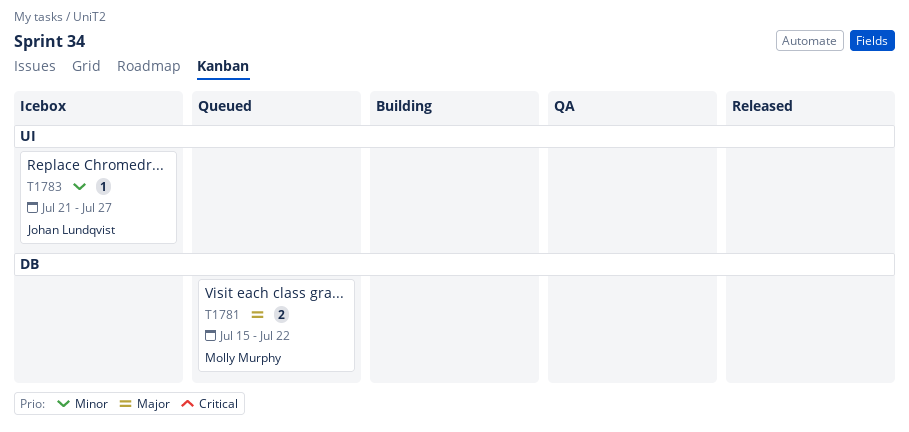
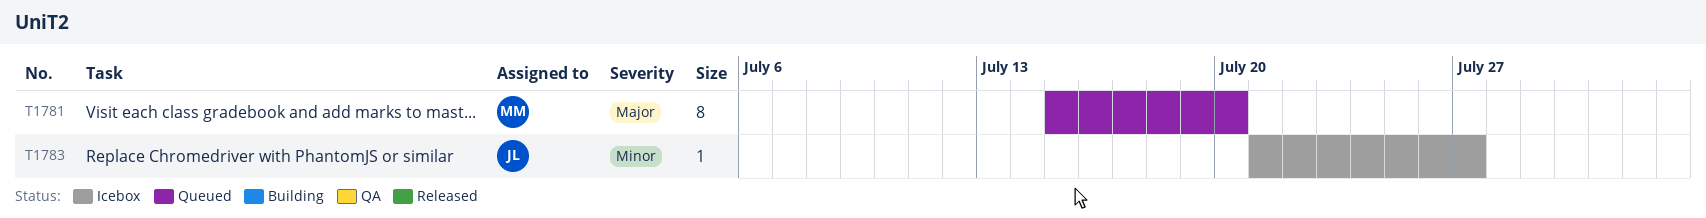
T1781, estimate: 2 -> 8
T1781, due: Jul 22 -> Jul 20

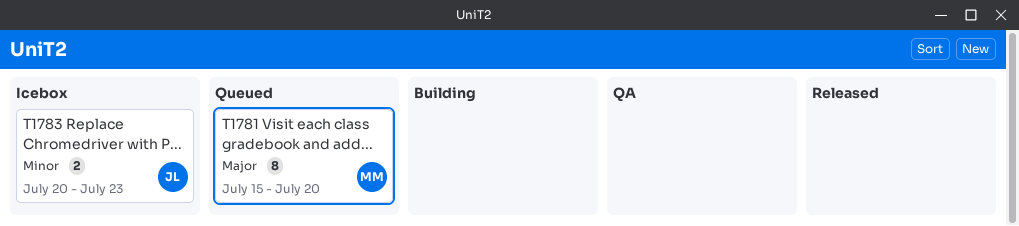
T1783, estimate: 1 -> 2
T1783, start: Jul 21 -> Jul 20
T1783, due: Jul 27 -> Jul 23

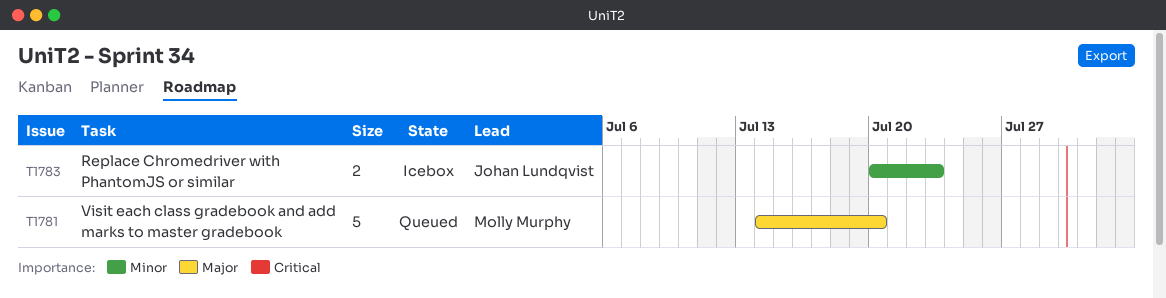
T1781, estimate: 8 -> 5
T1781, start: Jul 15 -> Jul 14

